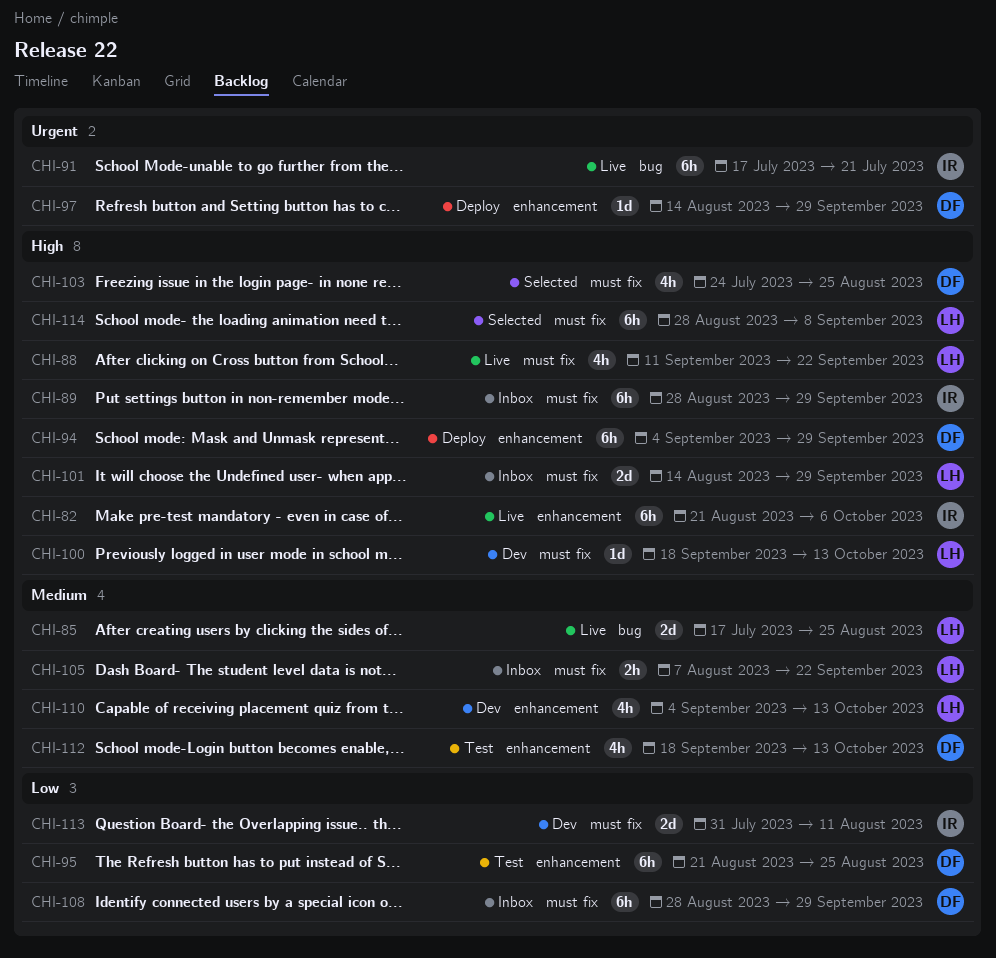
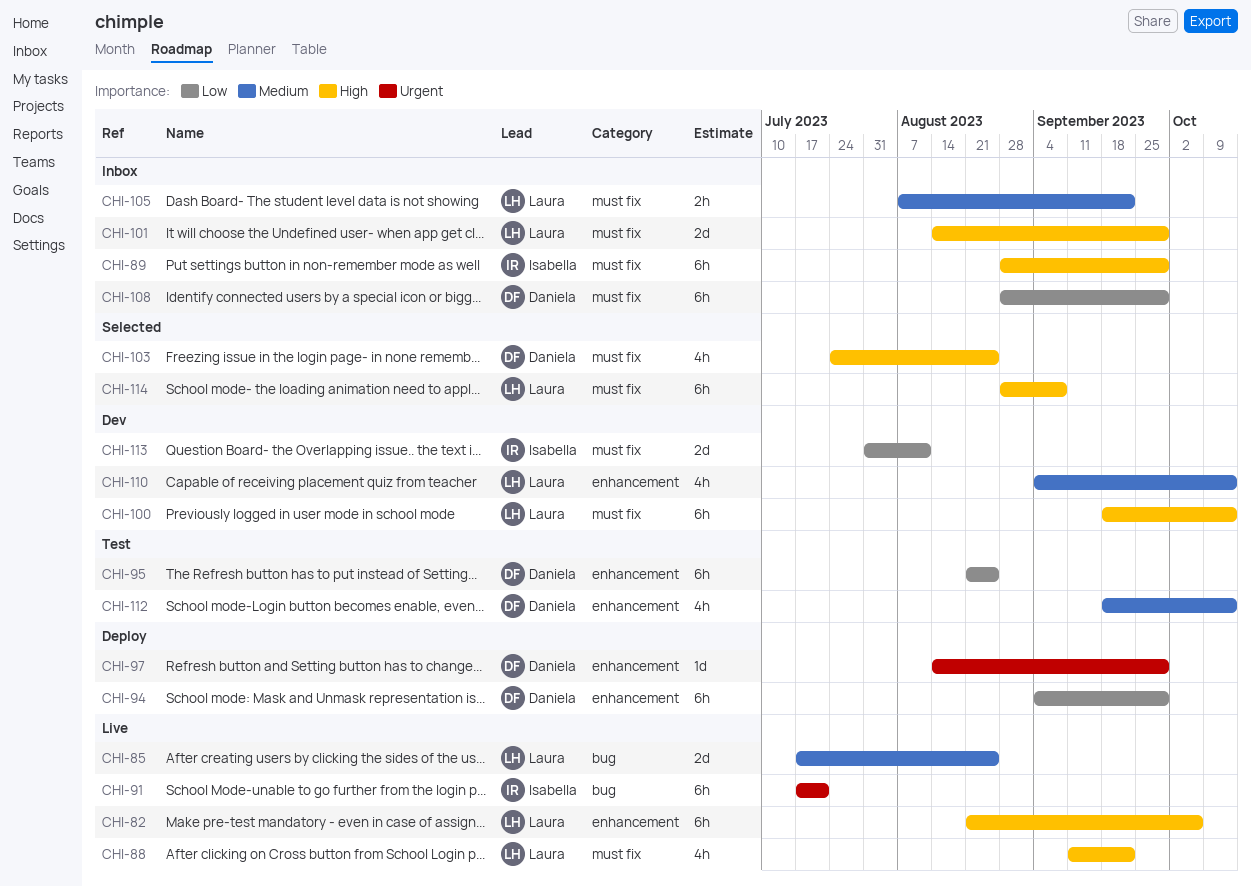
CHI-82, owner: Isabella -> Laura
CHI-94, priority: High -> Low
CHI-100, estimate: 1d -> 6h

